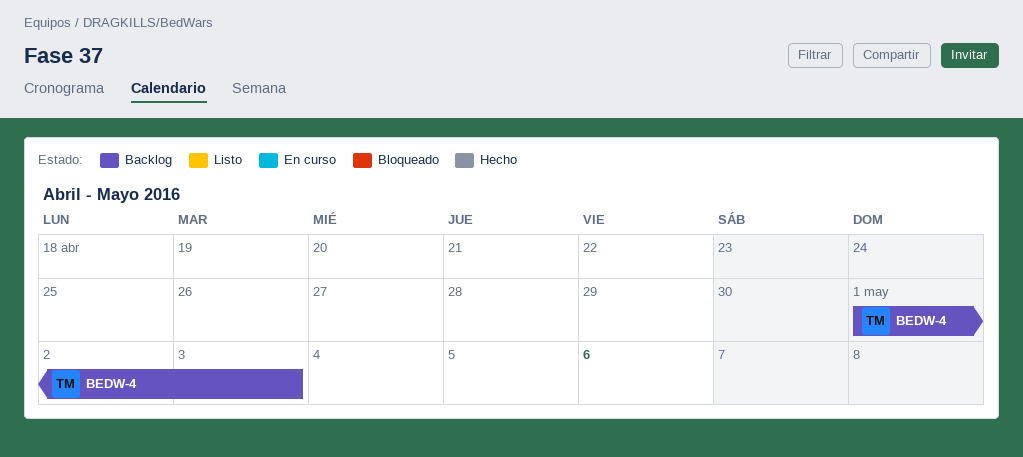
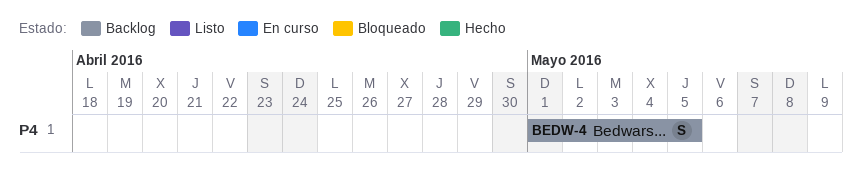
BEDW-4, due: May 3 -> May 5

